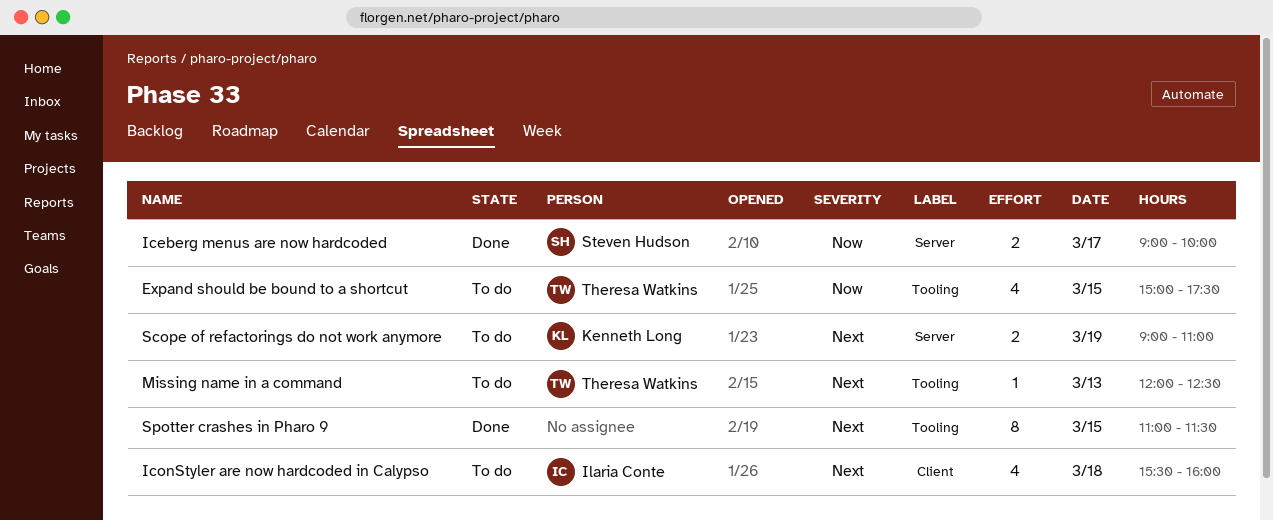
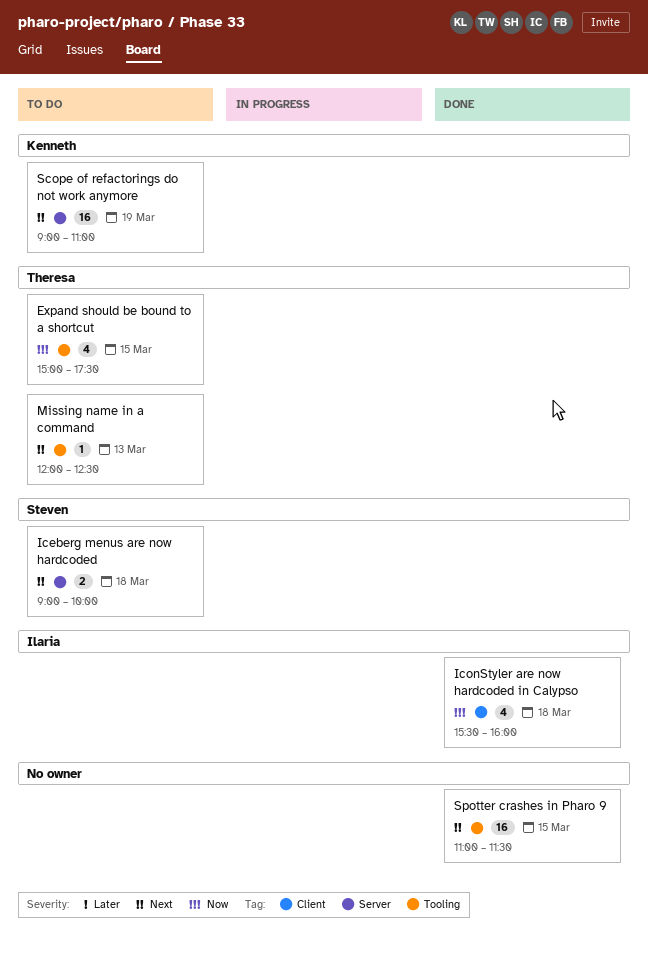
Iceberg menus are now hardcoded, status: Done -> To do
Iceberg menus are now hardcoded, priority: Now -> Next
Iceberg menus are now hardcoded, day: Mar 17 -> Mar 18
IconStyler are now hardcoded in Calypso, status: To do -> Done
IconStyler are now hardcoded in Calypso, priority: Next -> Now
Scope of refactorings do not work anymore, estimate: 2 -> 16
Spotter crashes in Pharo 9, estimate: 8 -> 16

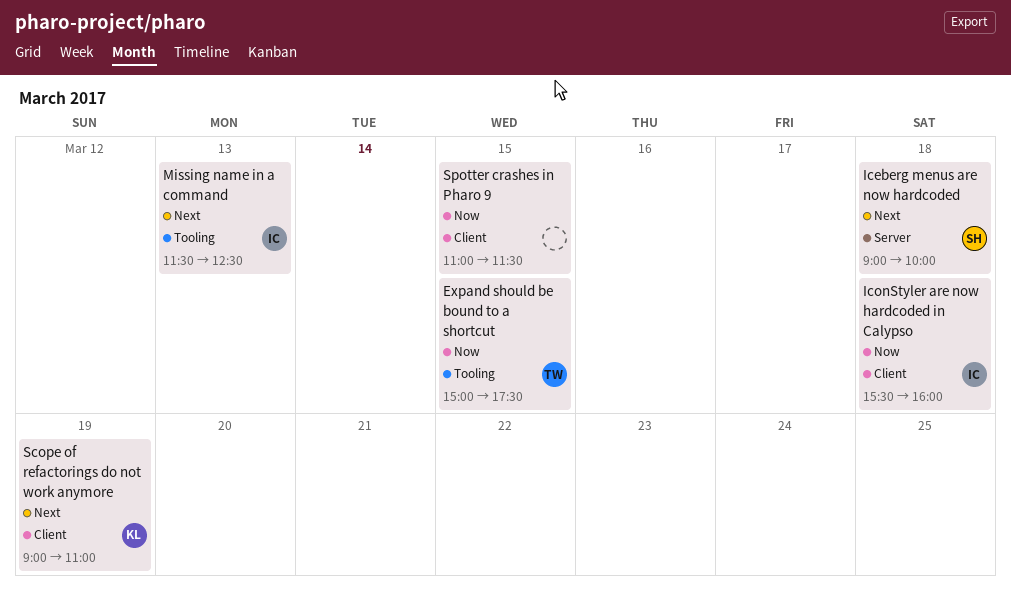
Missing name in a command, owner: Theresa -> Ilaria
Missing name in a command, begins: 12:00 -> 11:30
Scope of refactorings do not work anymore, label: Server -> Client
Spotter crashes in Pharo 9, priority: Next -> Now
Spotter crashes in Pharo 9, label: Tooling -> Client

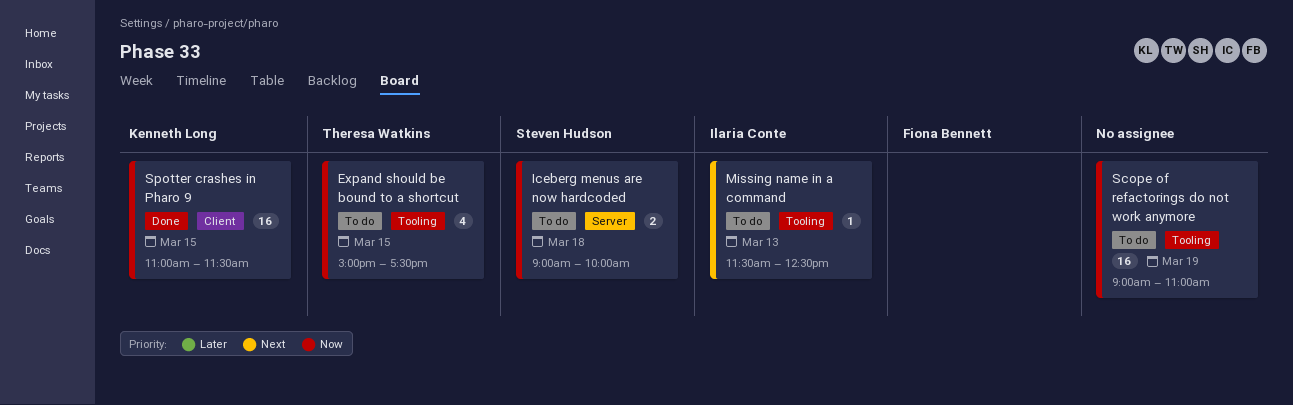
Iceberg menus are now hardcoded, priority: Next -> Now
IconStyler are now hardcoded in Calypso: present -> none
Scope of refactorings do not work anymore, owner: Kenneth Long -> none
Scope of refactorings do not work anymore, priority: Next -> Now
Scope of refactorings do not work anymore, label: Client -> Tooling
Spotter crashes in Pharo 9, owner: none -> Kenneth Long

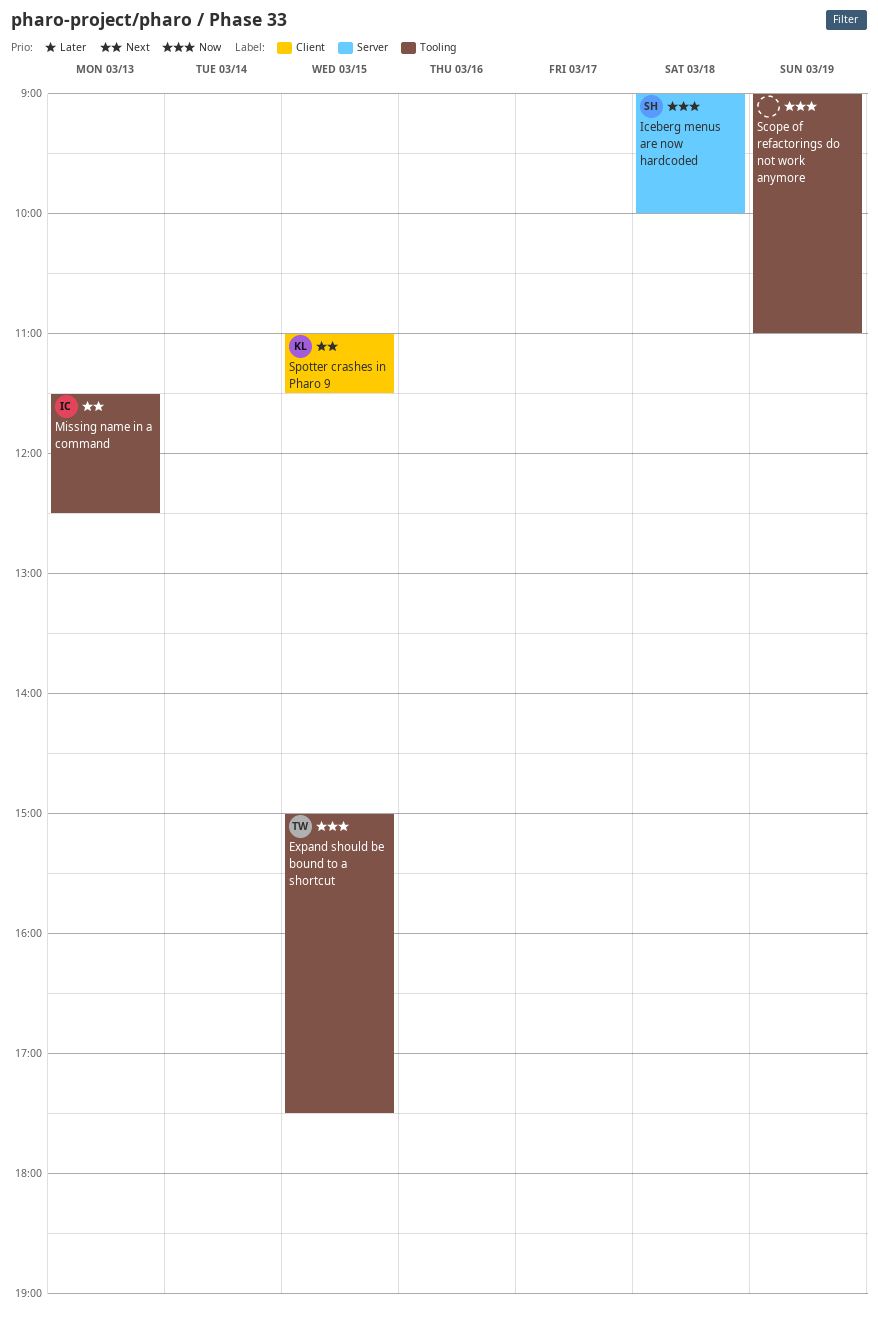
Spotter crashes in Pharo 9, priority: Now -> Next

